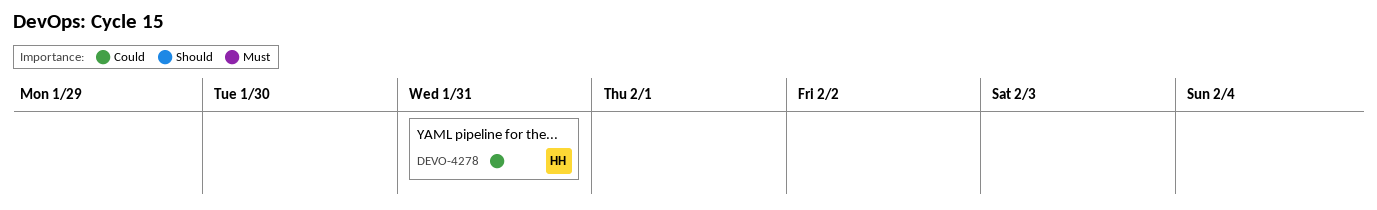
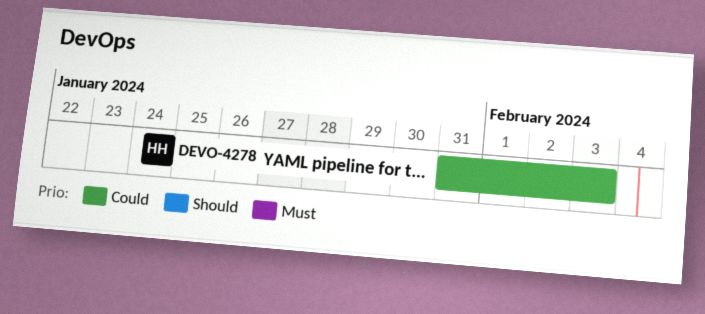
DEVO-4278, due: Jan 31 -> Feb 3

